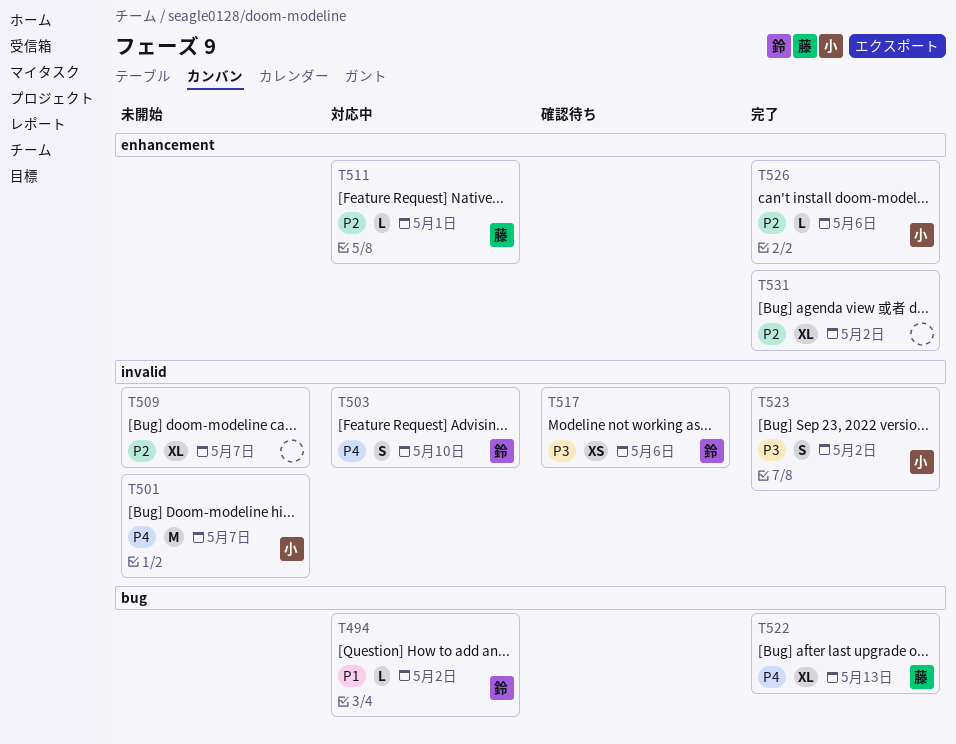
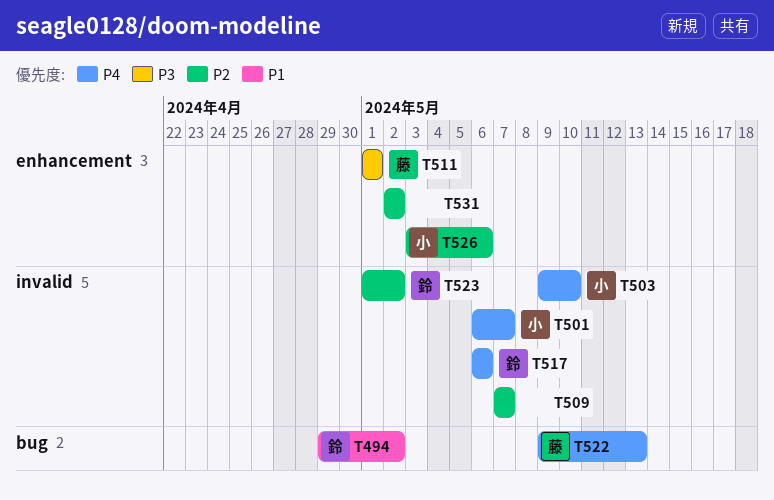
T503, owner: 鈴 -> 小
T511, priority: P2 -> P3
T517, priority: P3 -> P4
T523, owner: 小 -> 鈴
T523, priority: P3 -> P2

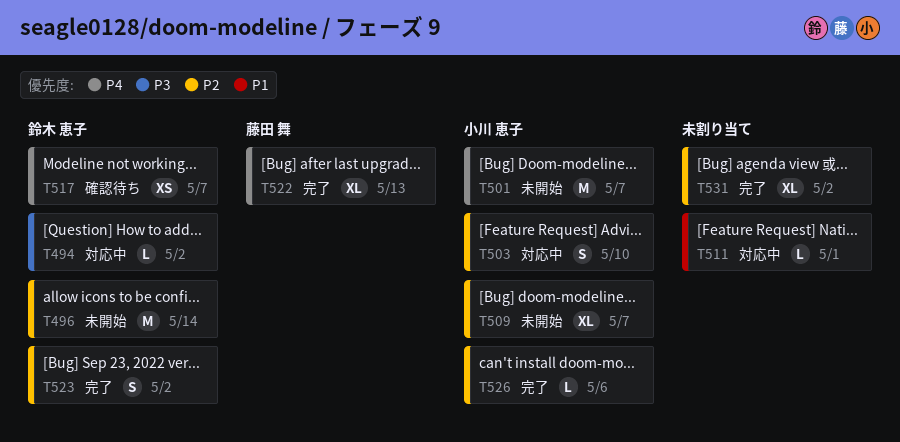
T494, priority: P1 -> P3
T496: none -> present
T503, priority: P4 -> P2
T509, owner: none -> 小川 恵子
T511, owner: 藤田 舞 -> none
T511, priority: P3 -> P1
T517, due: May 6 -> May 7

